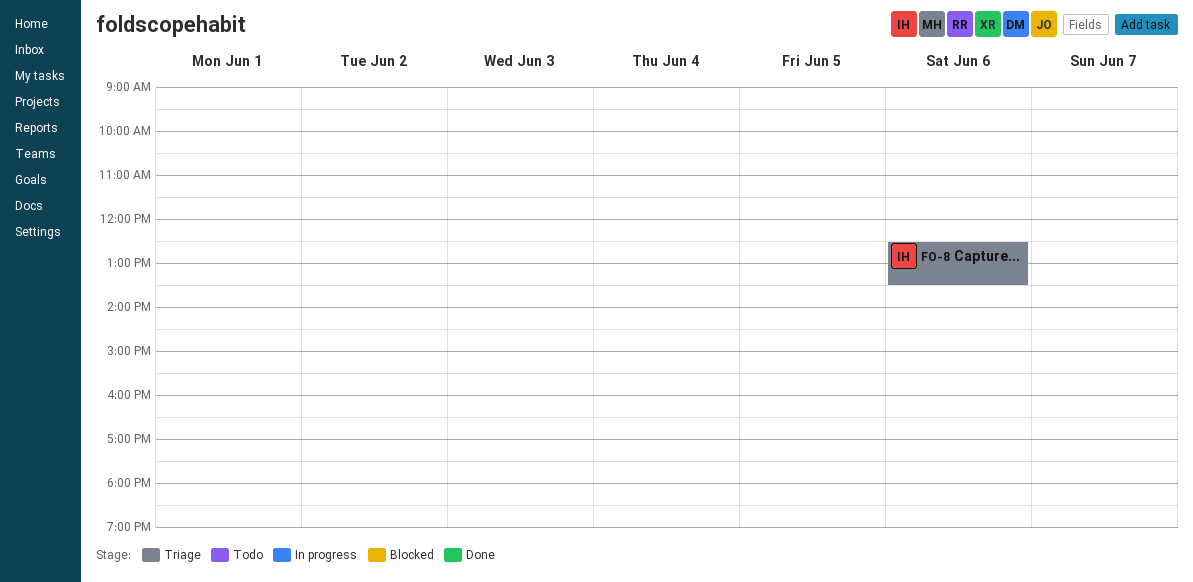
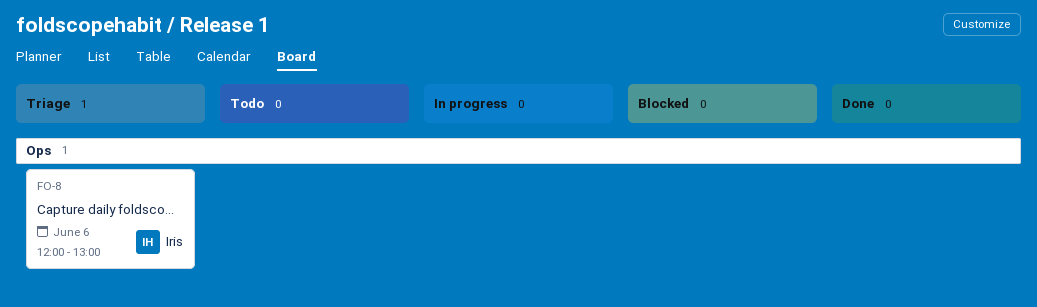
FO-8, begins: 12:30 -> 12:00
FO-8, ends: 13:30 -> 13:00

